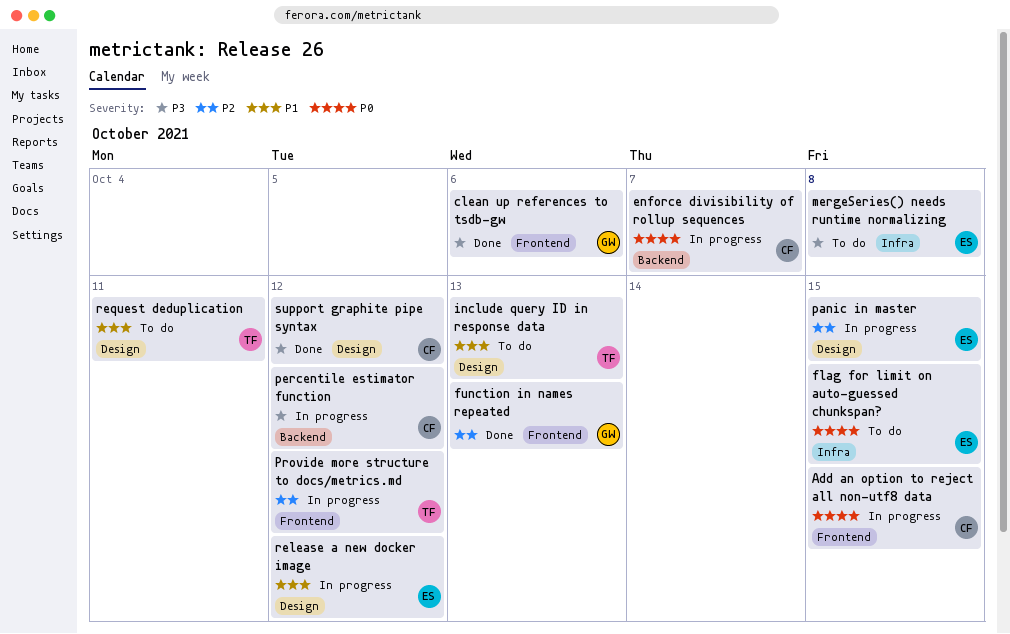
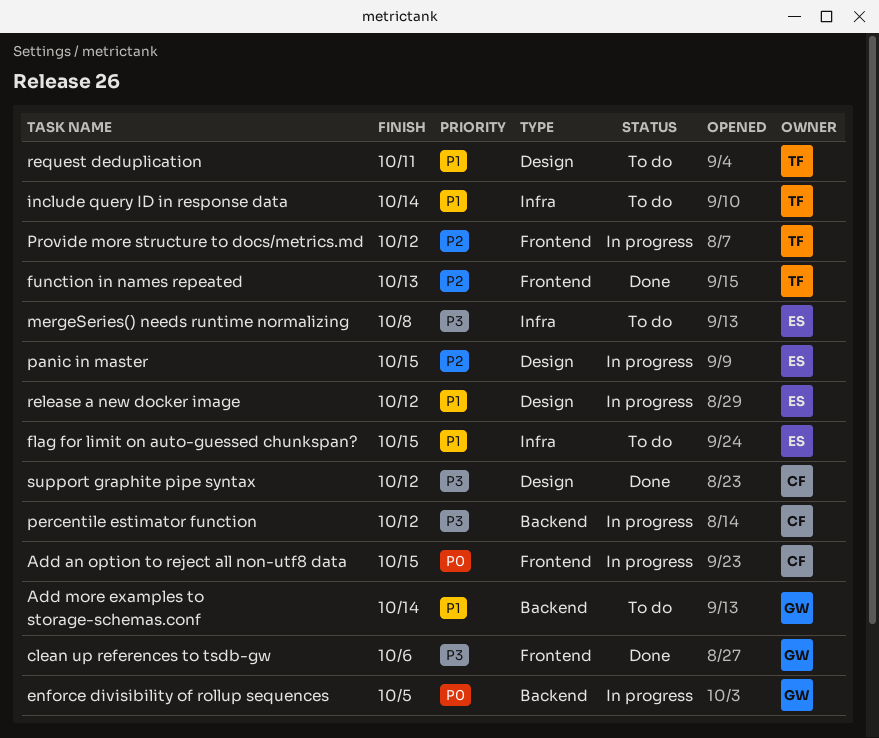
Add more examples to storage-schemas.conf: none -> present
enforce divisibility of rollup sequences, owner: CF -> GW
enforce divisibility of rollup sequences, due: Oct 7 -> Oct 5
flag for limit on auto-guessed chunkspan?, priority: P0 -> P1
function in names repeated, owner: GW -> TF
include query ID in response data, label: Design -> Infra
include query ID in response data, due: Oct 13 -> Oct 14

